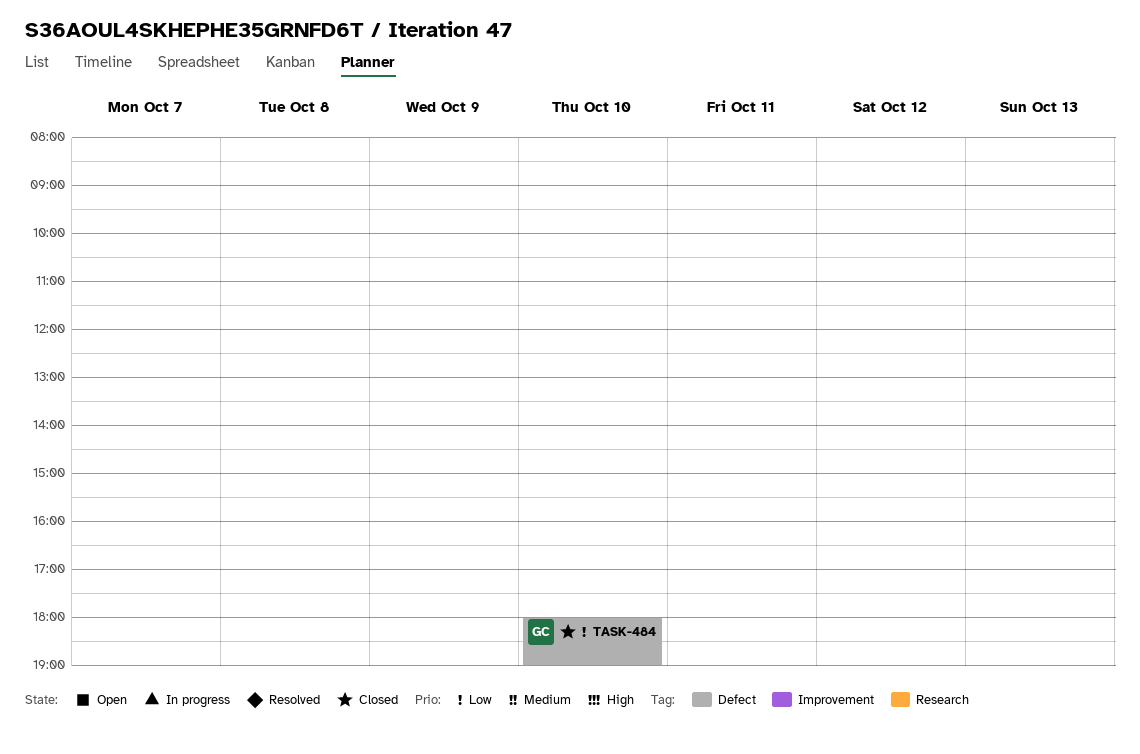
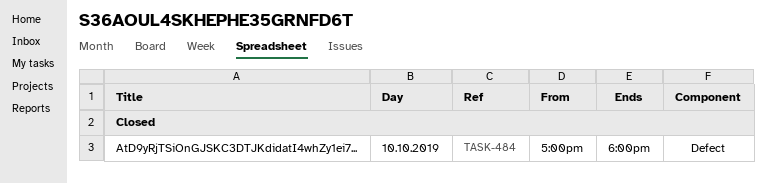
TASK-484, begins: 18:00 -> 17:00
TASK-484, ends: 19:00 -> 18:00

